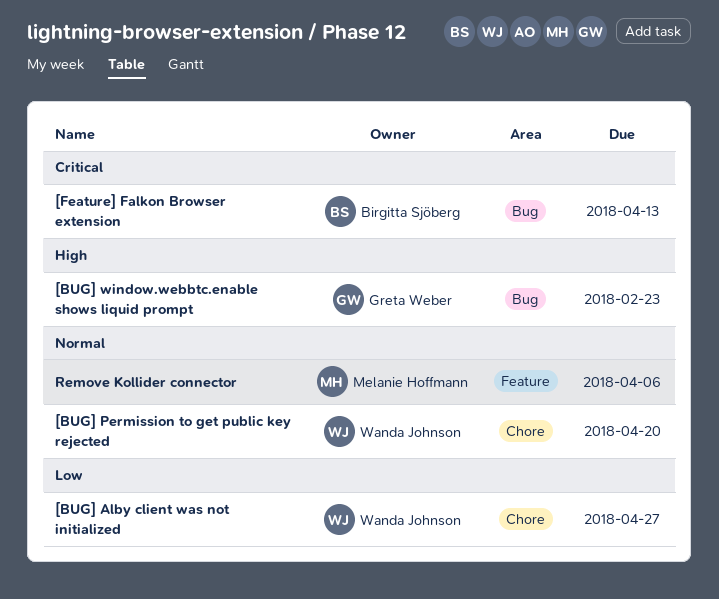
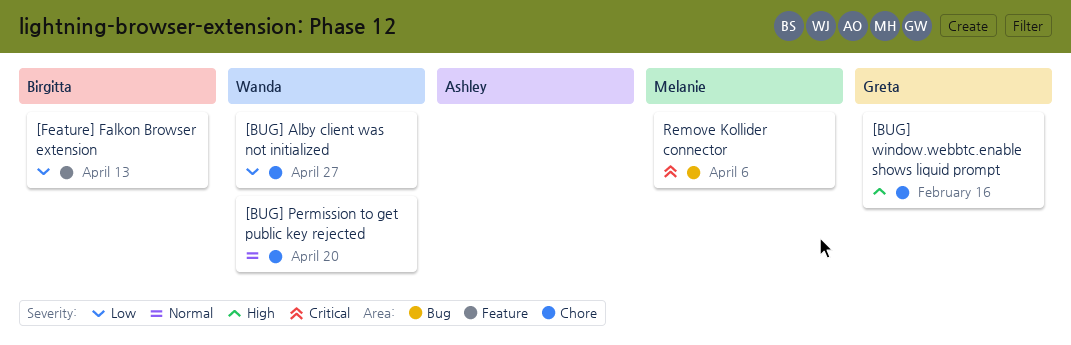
[BUG] window.webbtc.enable shows liquid prompt, label: Bug -> Chore
[BUG] window.webbtc.enable shows liquid prompt, due: Feb 23 -> Feb 16
[Feature] Falkon Browser extension, priority: Critical -> Low
[Feature] Falkon Browser extension, label: Bug -> Feature
Remove Kollider connector, priority: Normal -> Critical
Remove Kollider connector, label: Feature -> Bug

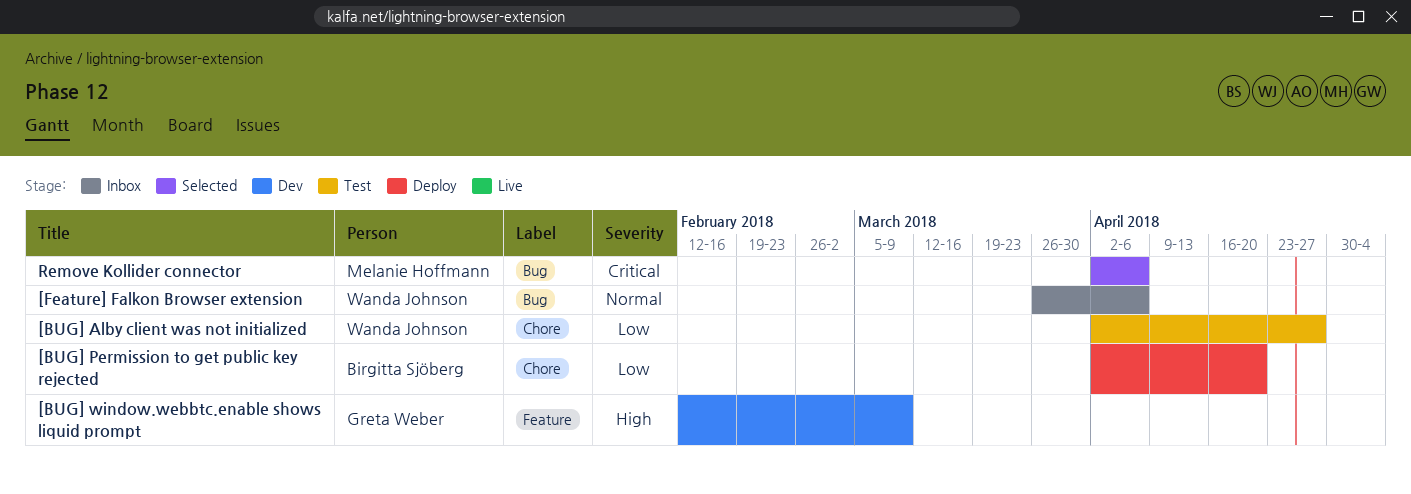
[BUG] Permission to get public key rejected, owner: Wanda Johnson -> Birgitta Sjöberg
[BUG] Permission to get public key rejected, priority: Normal -> Low
[BUG] window.webbtc.enable shows liquid prompt, label: Chore -> Feature
[BUG] window.webbtc.enable shows liquid prompt, due: Feb 16 -> Mar 9
[Feature] Falkon Browser extension, owner: Birgitta Sjöberg -> Wanda Johnson
[Feature] Falkon Browser extension, priority: Low -> Normal
[Feature] Falkon Browser extension, label: Feature -> Bug
[Feature] Falkon Browser extension, due: Apr 13 -> Apr 6

